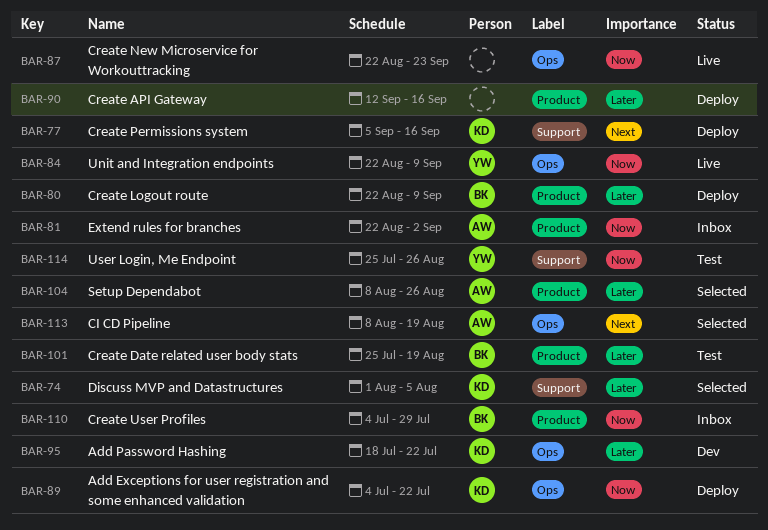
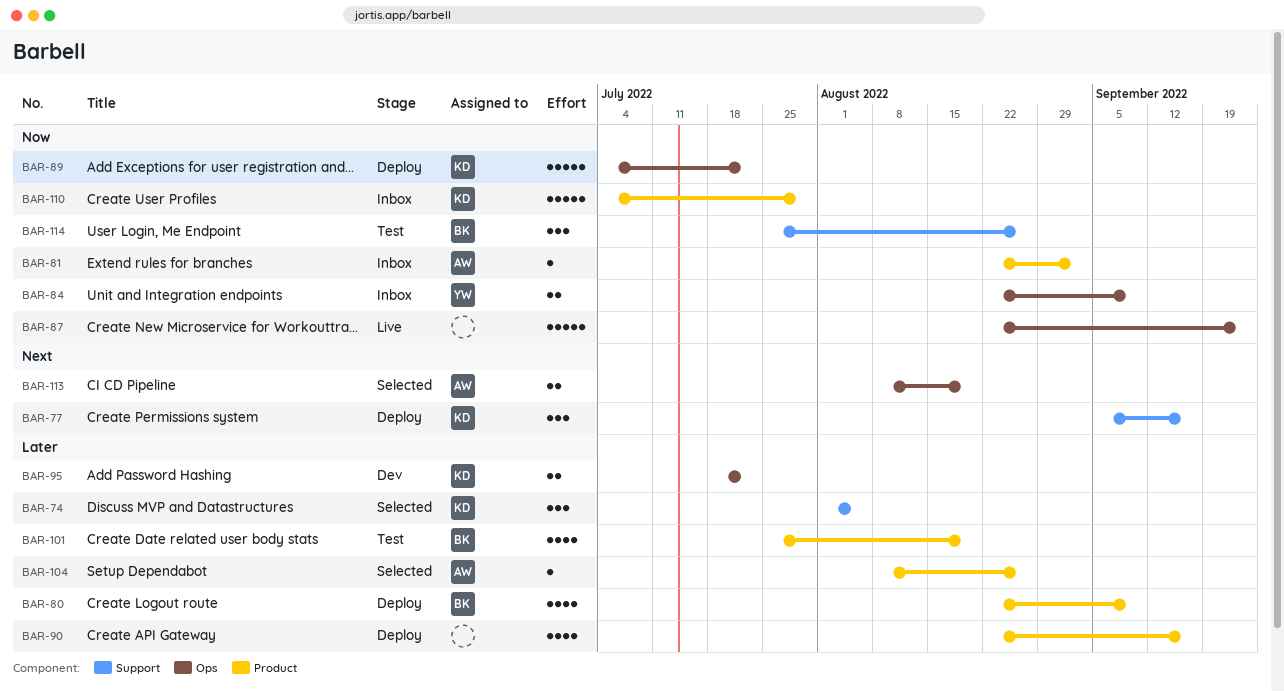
BAR-84, status: Live -> Inbox
BAR-90, start: Sep 12 -> Aug 22
BAR-110, owner: BK -> KD
BAR-114, owner: YW -> BK

